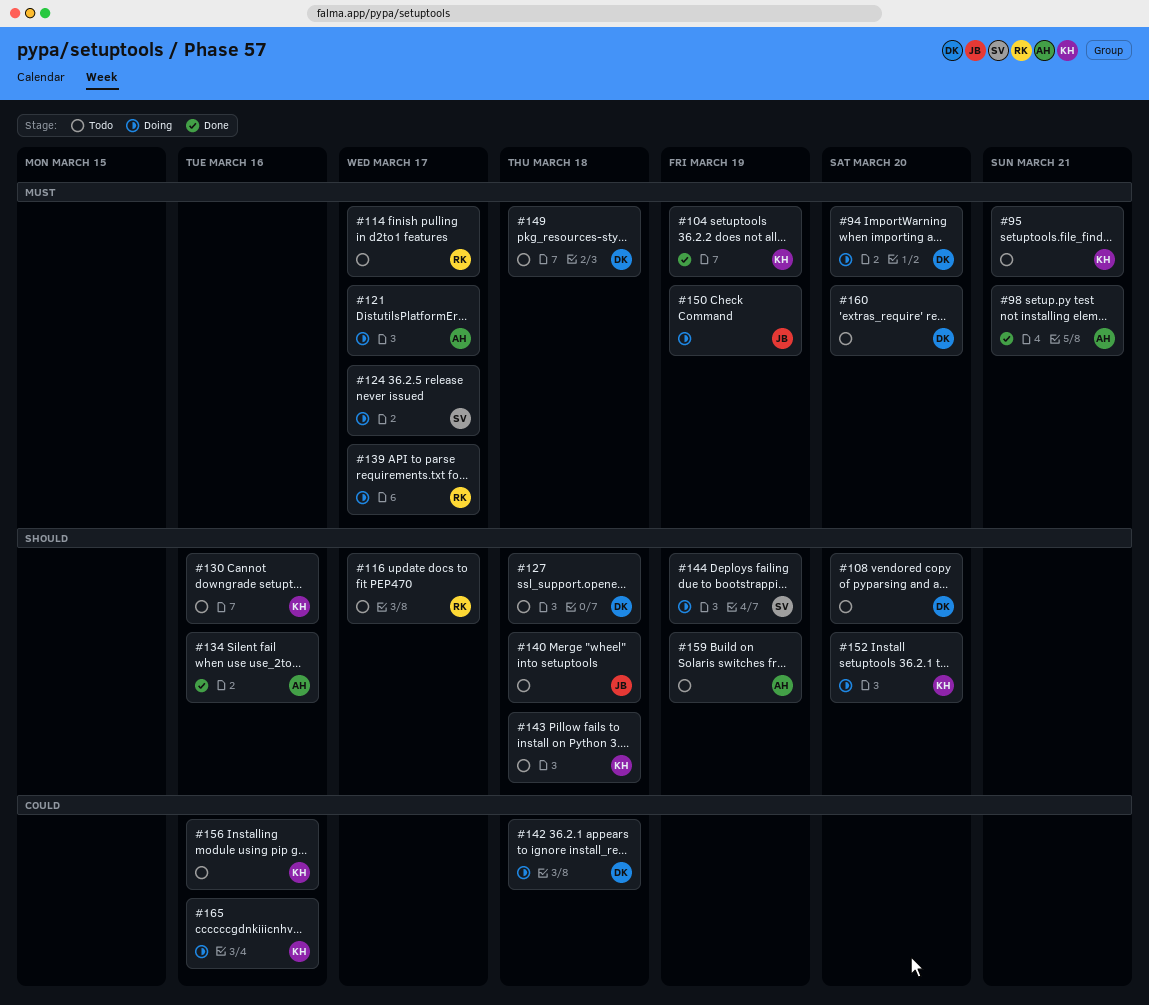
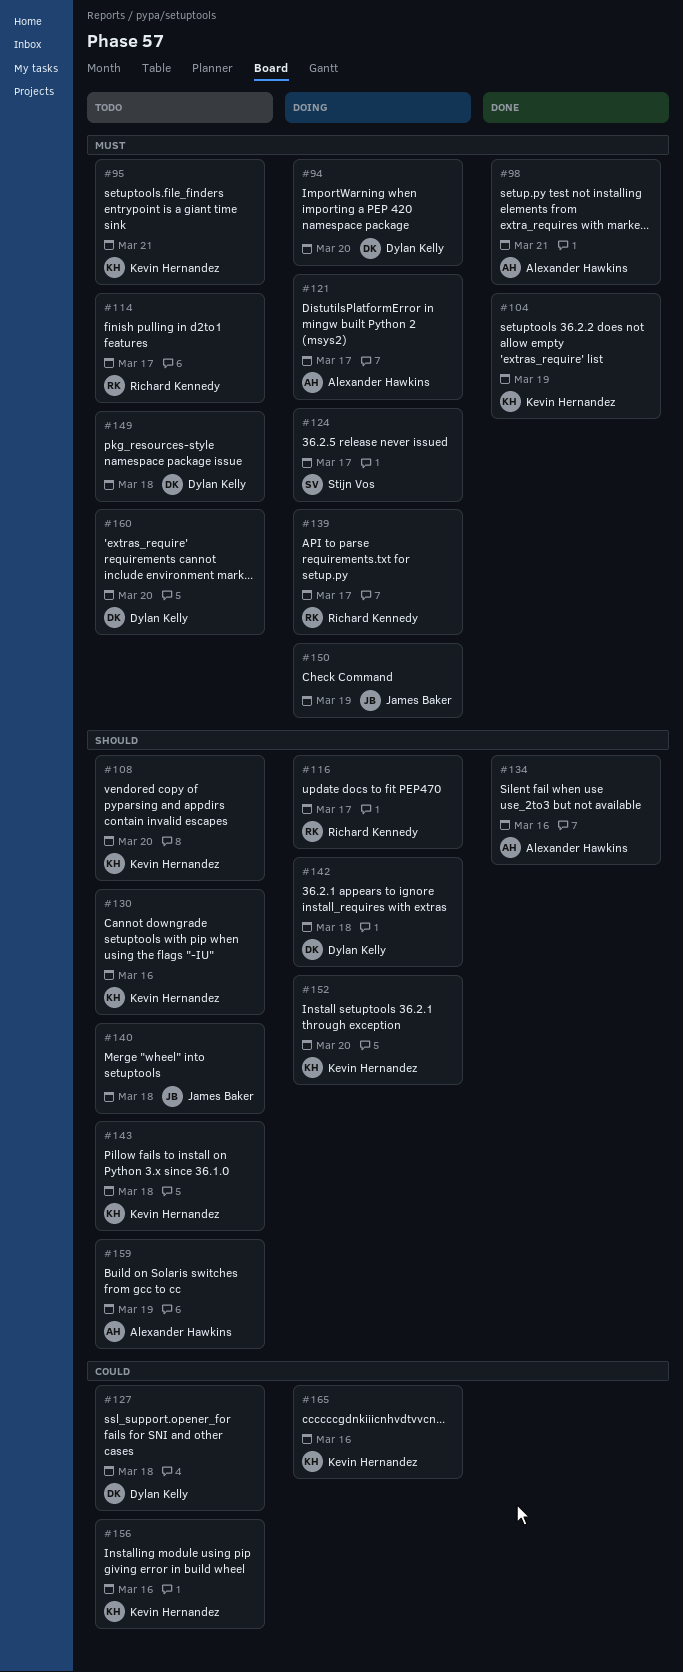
#108, owner: Dylan Kelly -> Kevin Hernandez
#116, status: Todo -> Doing
#127, priority: Should -> Could
#142, priority: Could -> Should
#144: present -> none

